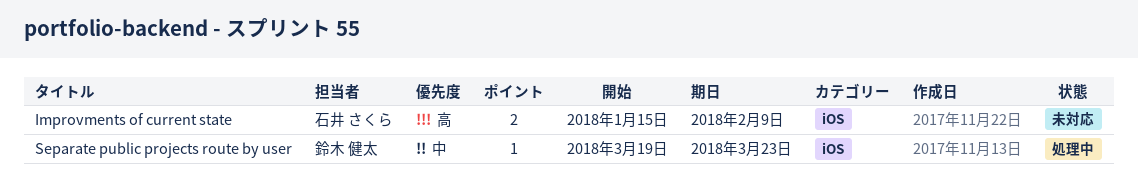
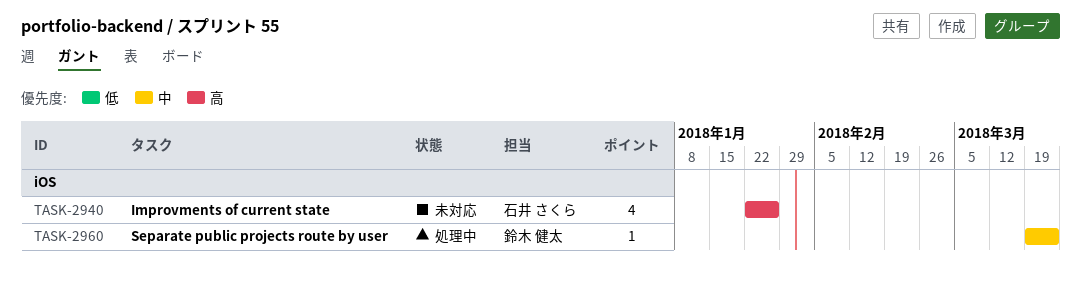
Improvments of current state, estimate: 2 -> 4
Improvments of current state, start: Jan 15 -> Jan 22
Improvments of current state, due: Feb 9 -> Jan 26

